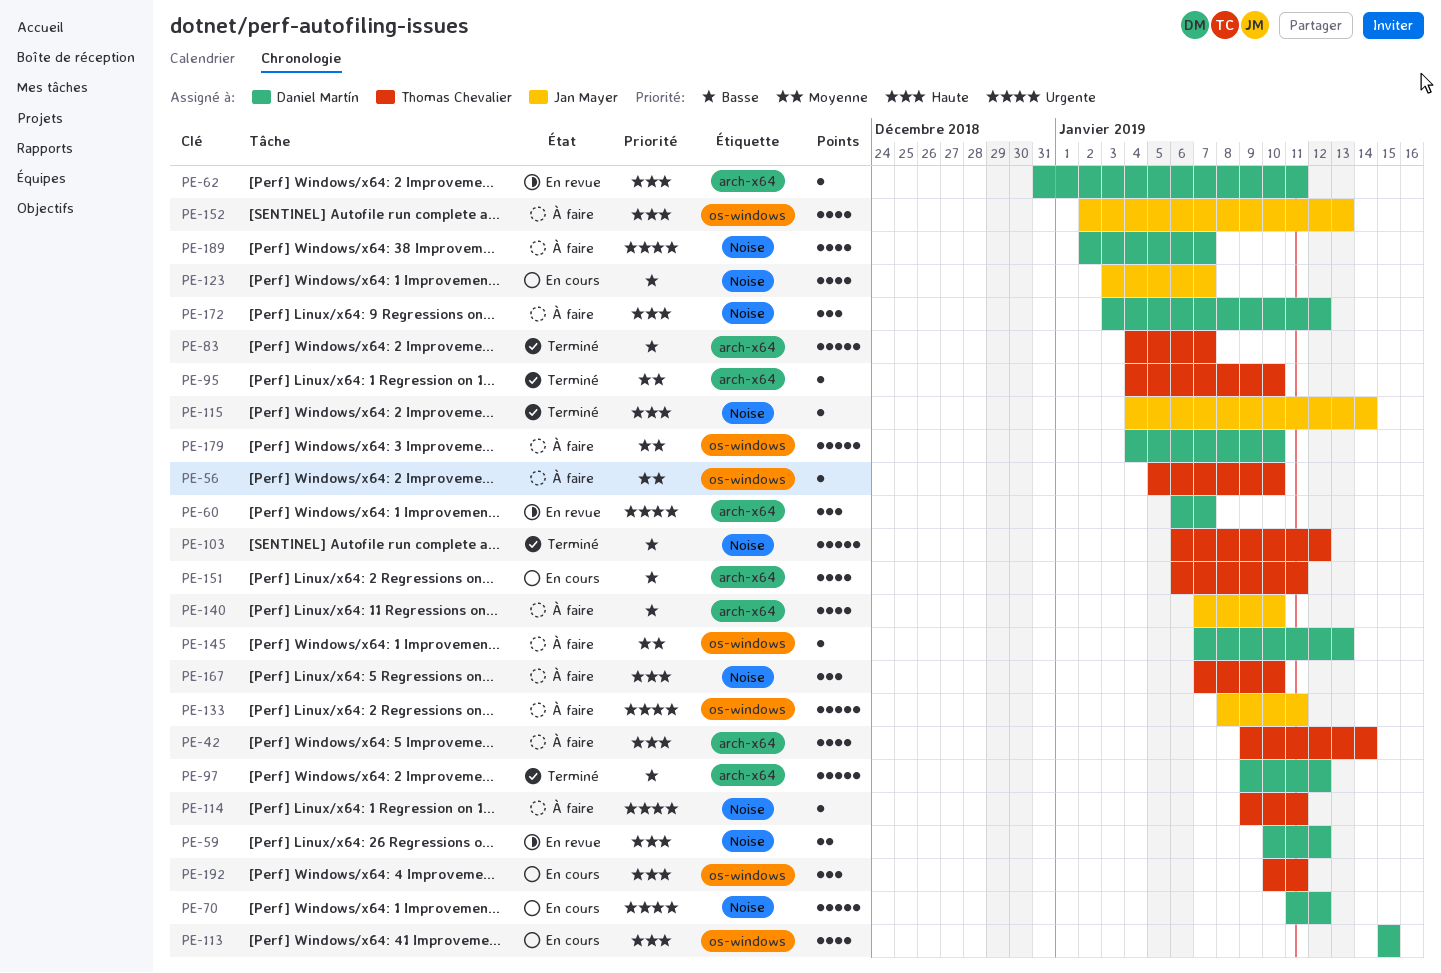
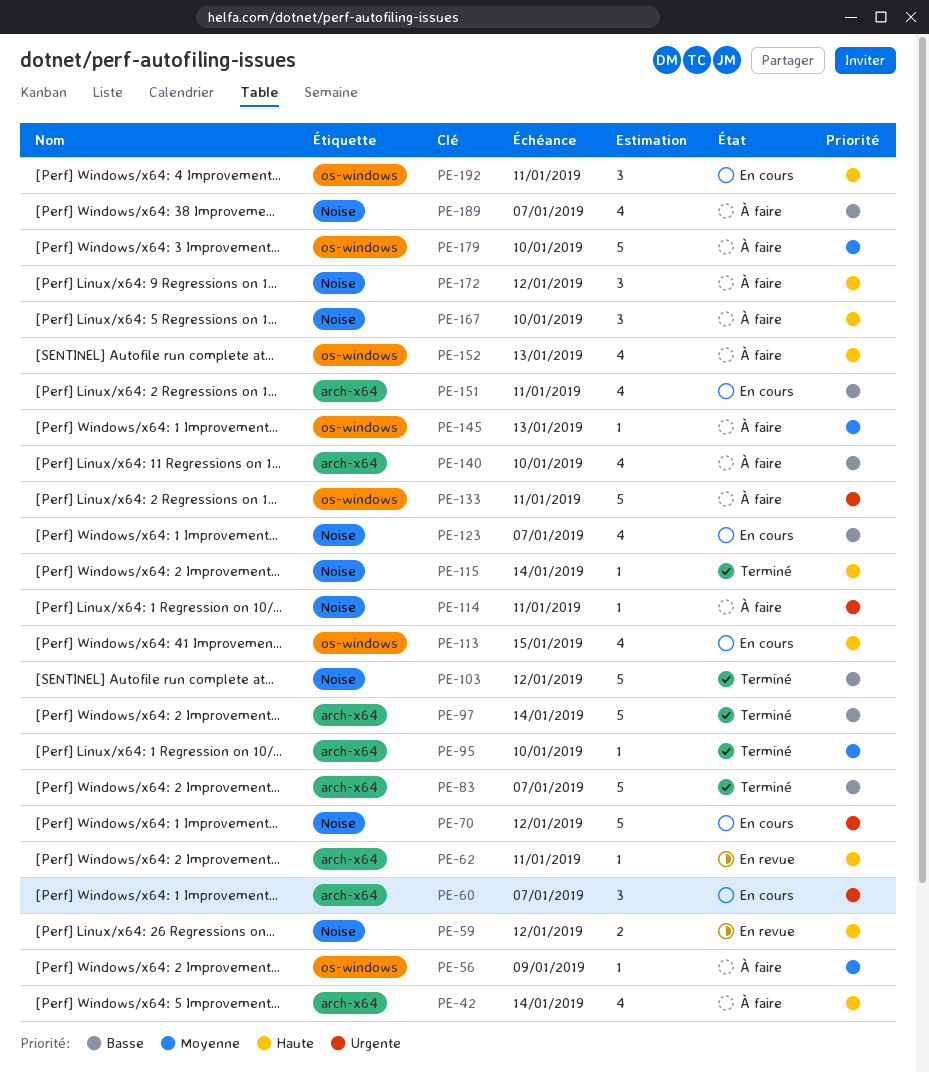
PE-56, due: Jan 10 -> Jan 9
PE-60, status: En revue -> En cours
PE-97, due: Jan 12 -> Jan 14
PE-189, priority: Urgente -> Basse

